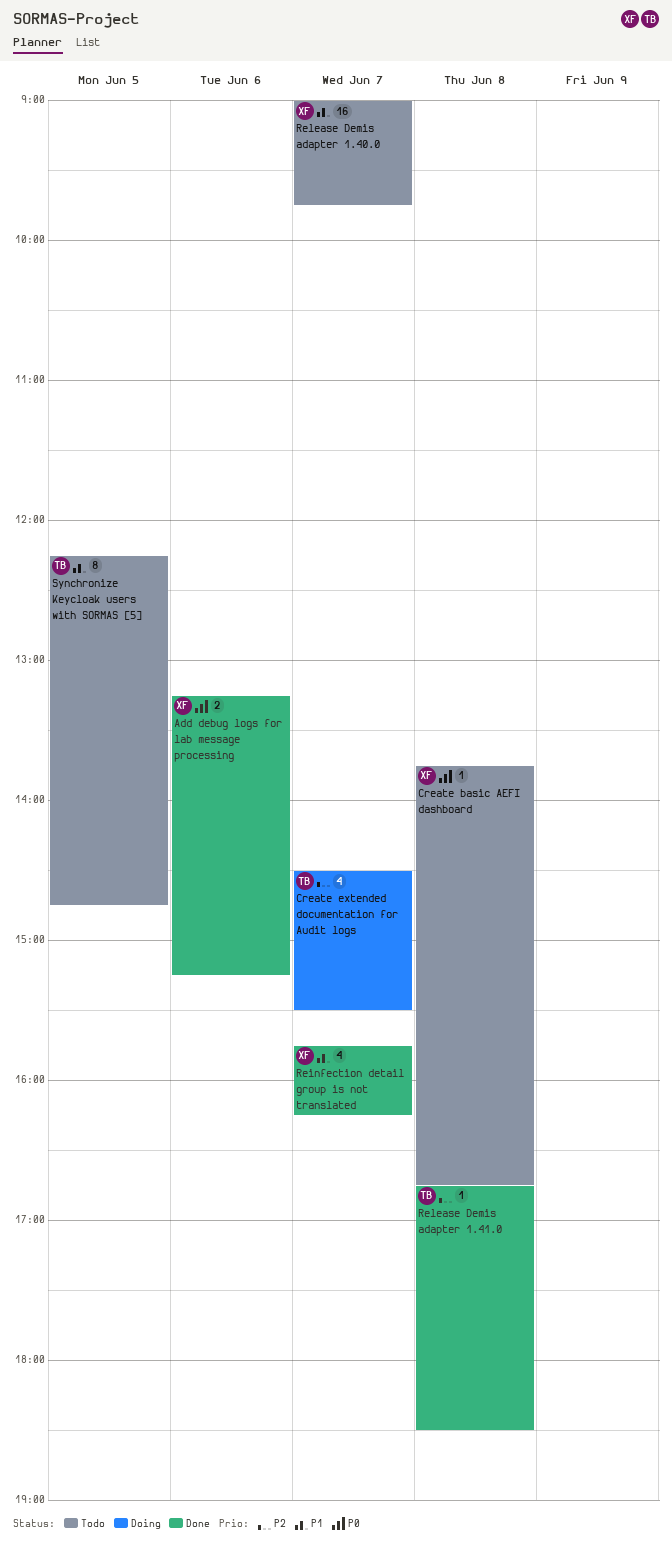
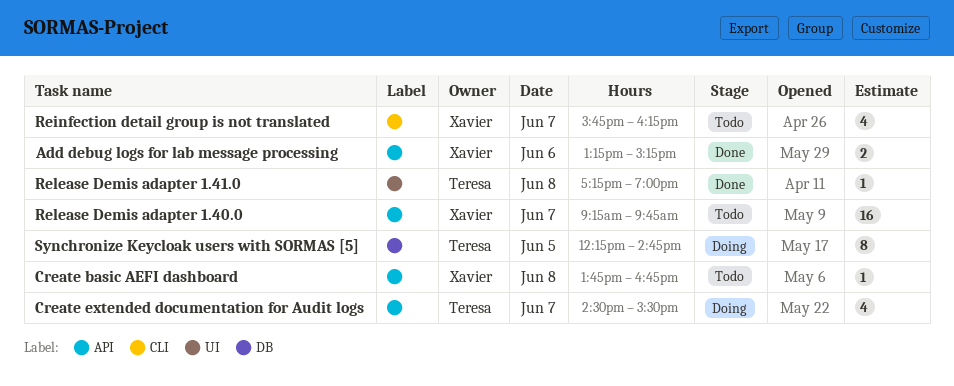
Reinfection detail group is not translated, status: Done -> Todo
Release Demis adapter 1.40.0, begins: 09:00 -> 09:15
Release Demis adapter 1.41.0, begins: 16:45 -> 17:15
Release Demis adapter 1.41.0, ends: 18:30 -> 19:00
Synchronize Keycloak users with SORMAS [5], status: Todo -> Doing

